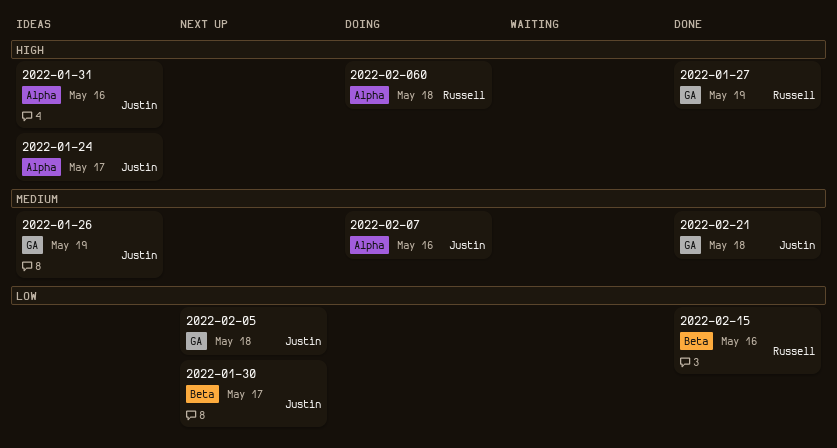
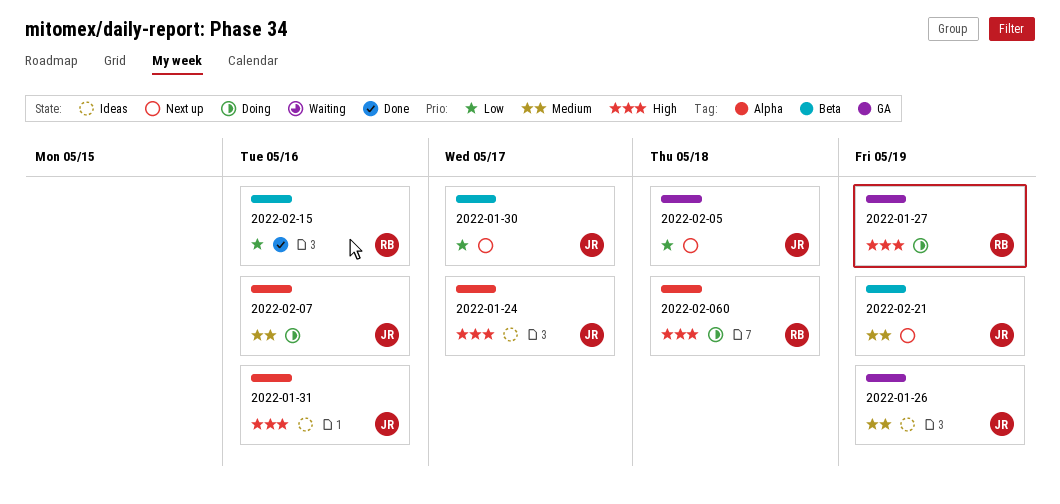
2022-01-27, status: Done -> Doing
2022-02-21, status: Done -> Next up
2022-02-21, label: GA -> Beta
2022-02-21, due: May 18 -> May 19

